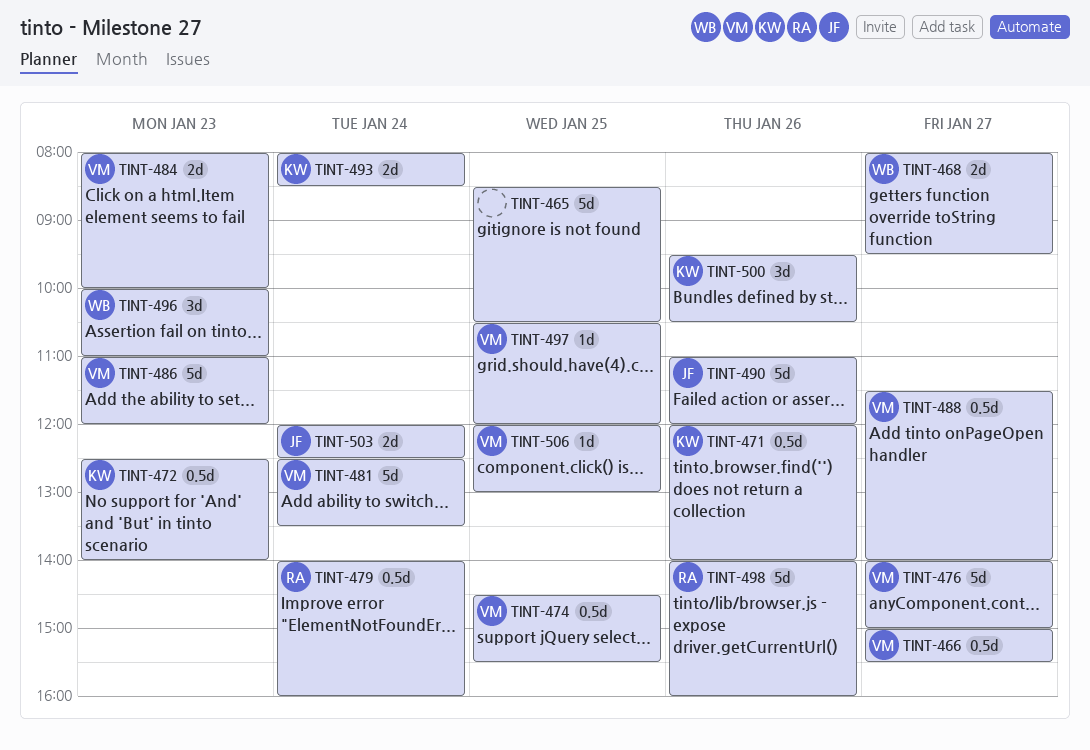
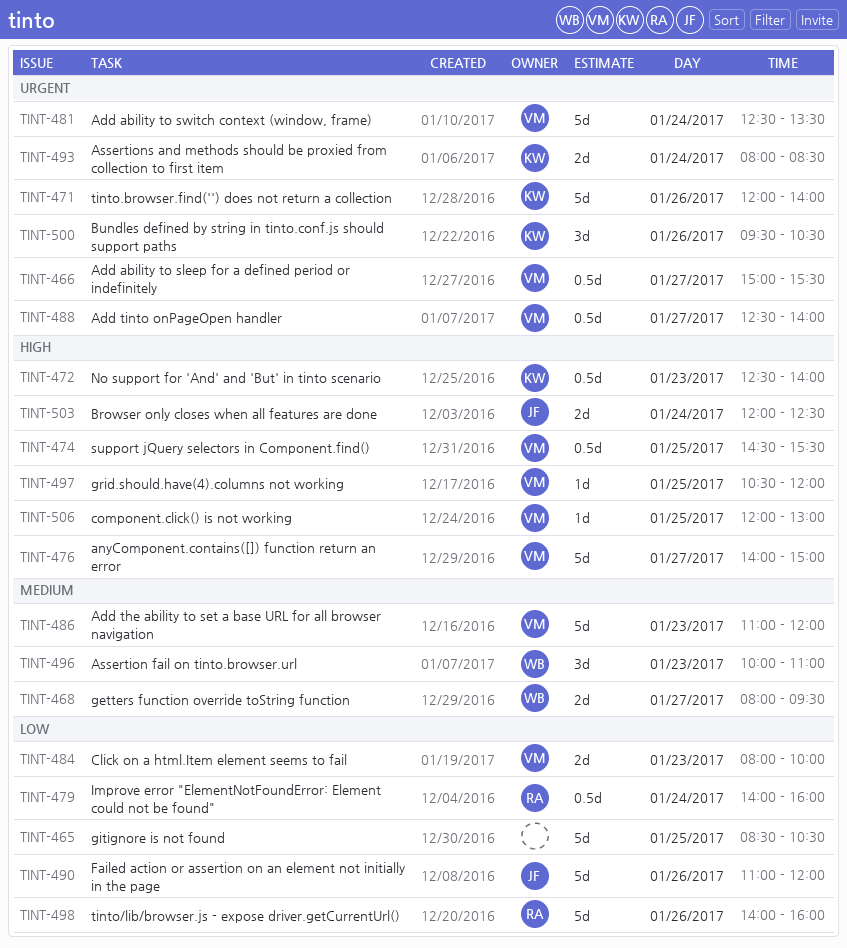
TINT-471, estimate: 0.5d -> 5d
TINT-488, begins: 11:30 -> 12:30

